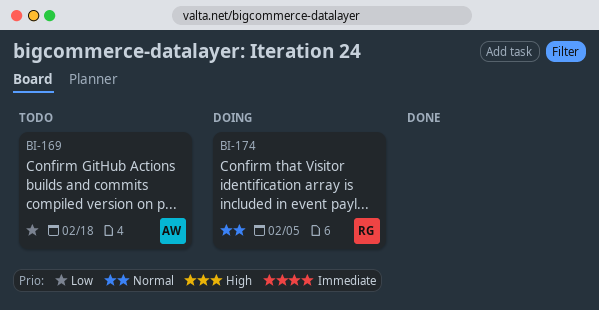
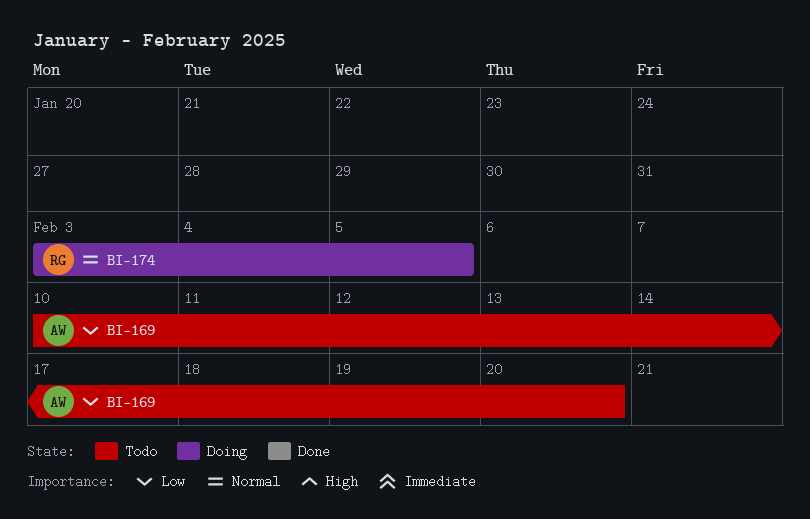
BI-169, due: Feb 18 -> Feb 20

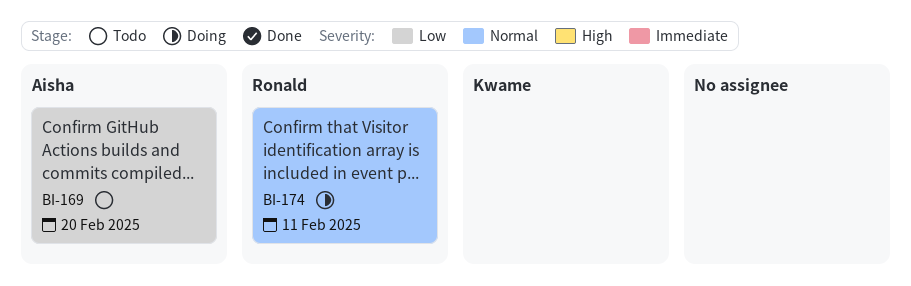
BI-174, due: Feb 5 -> Feb 11

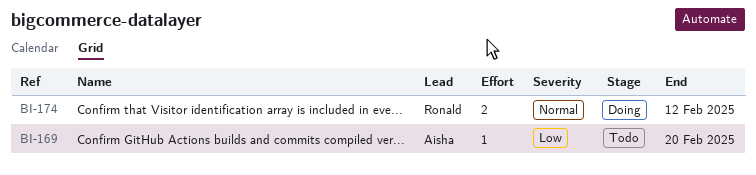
BI-174, due: Feb 11 -> Feb 12

